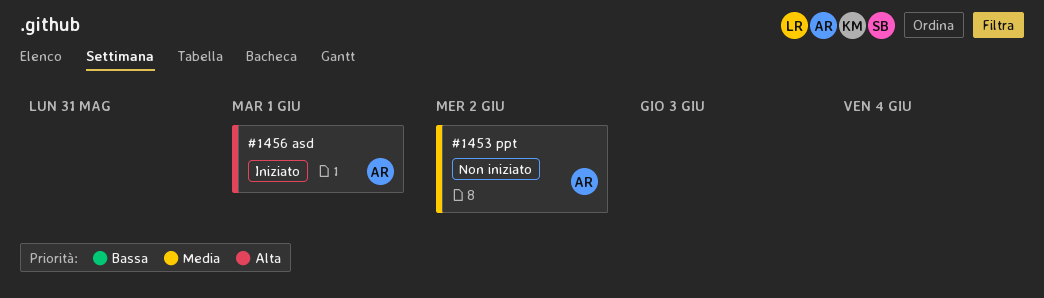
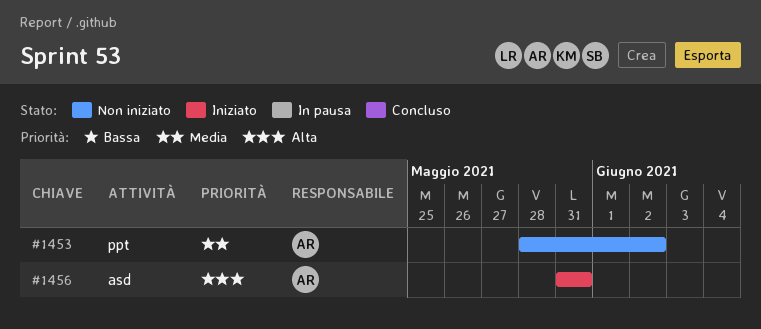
#1456, due: Jun 1 -> May 31

